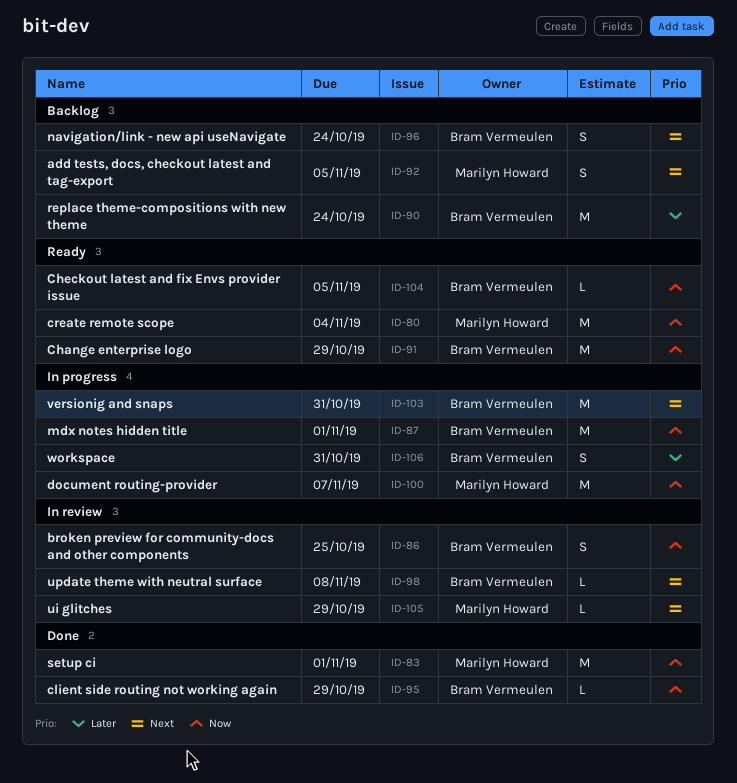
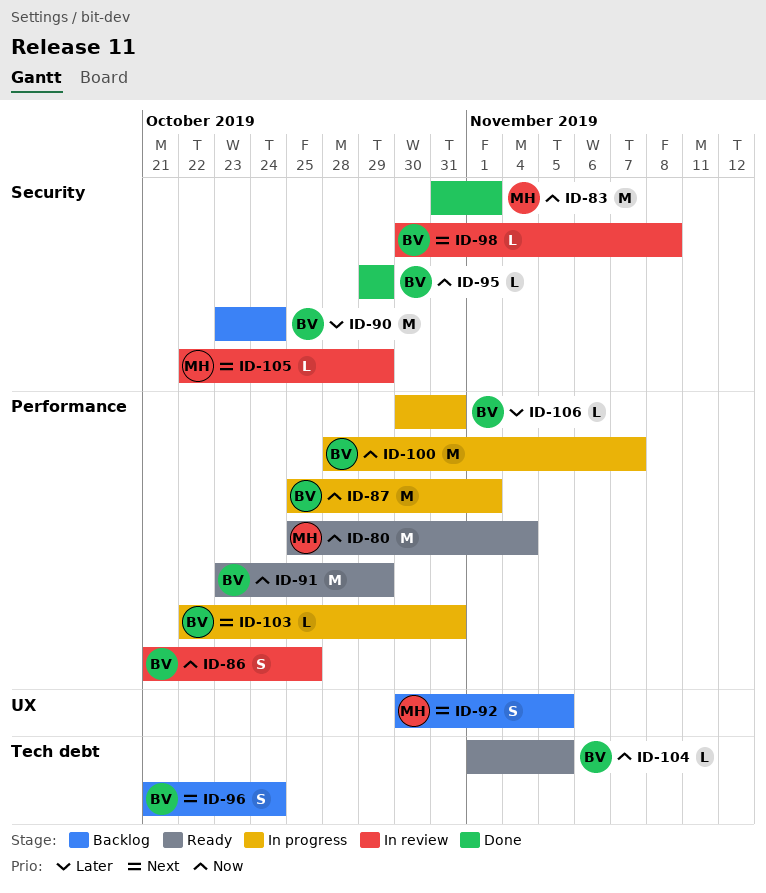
ID-100, owner: Marilyn Howard -> Bram Vermeulen
ID-103, estimate: M -> L
ID-106, estimate: S -> L

